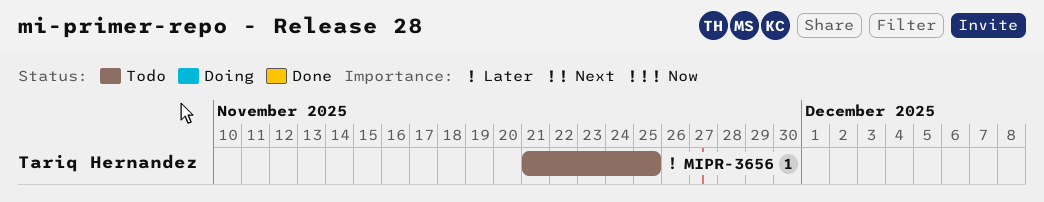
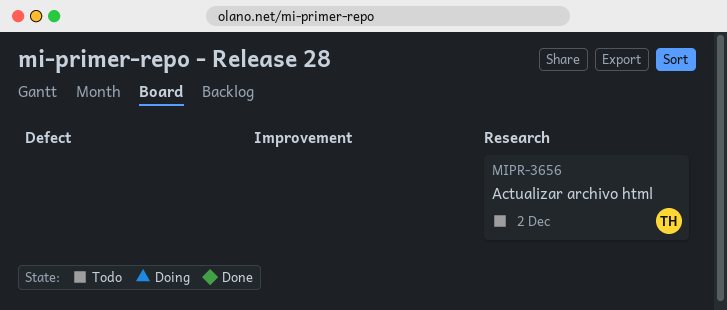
MIPR-3656, due: Nov 25 -> Dec 2

